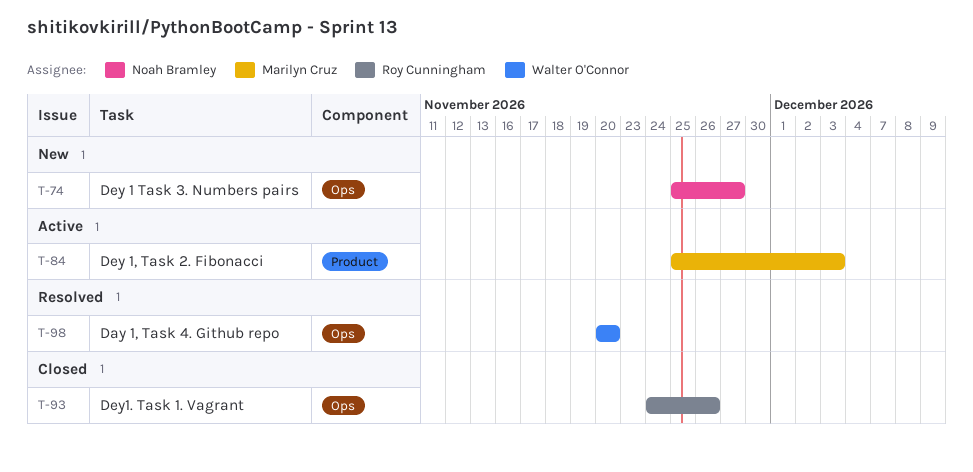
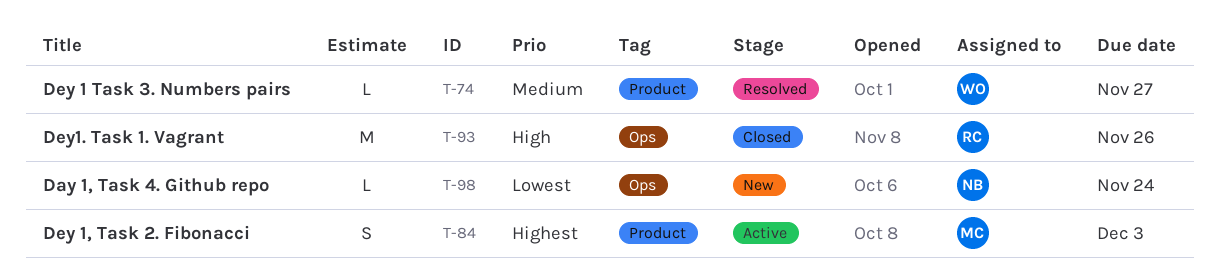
T-74, status: New -> Resolved
T-74, owner: Noah Bramley -> Walter O'Connor
T-74, label: Ops -> Product
T-98, status: Resolved -> New
T-98, owner: Walter O'Connor -> Noah Bramley
T-98, due: Nov 20 -> Nov 24

